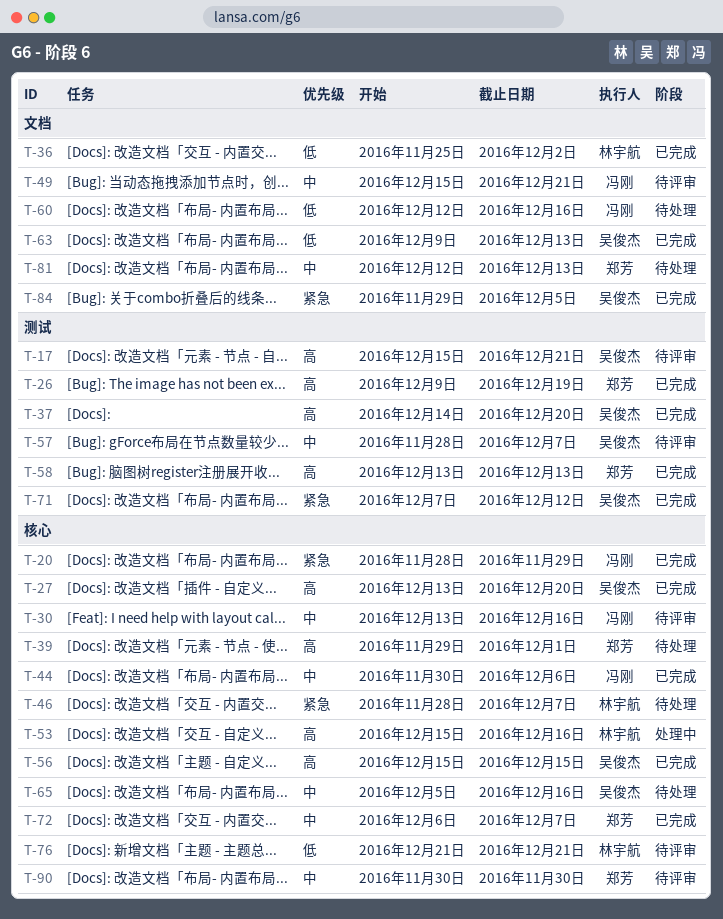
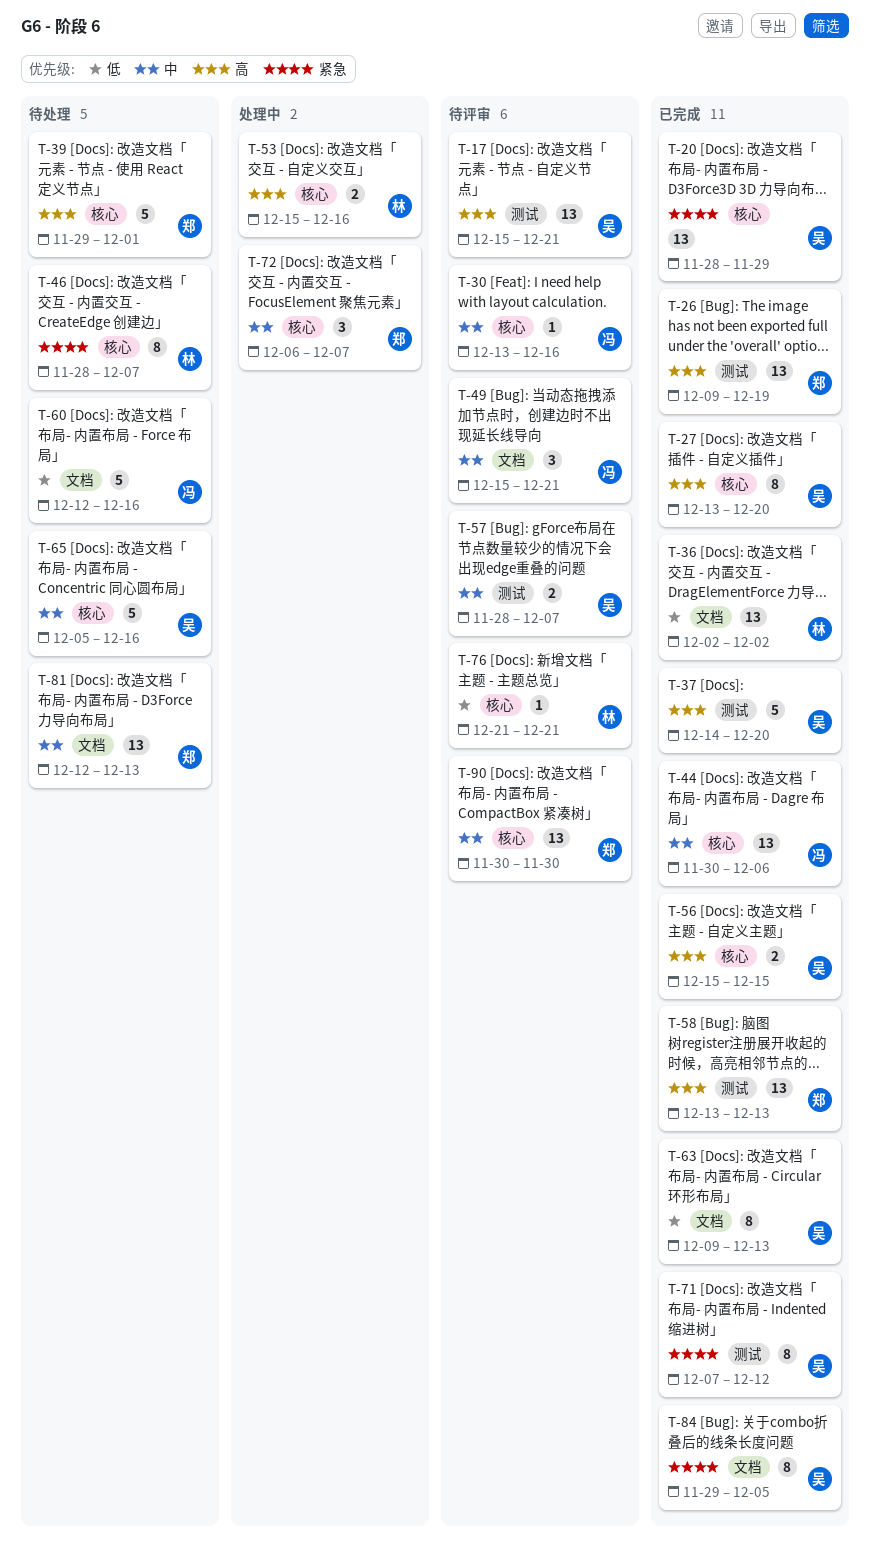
T-20, owner: 冯刚 -> 吴俊杰
T-36, start: Nov 25 -> Dec 2
T-72, status: 已完成 -> 处理中

